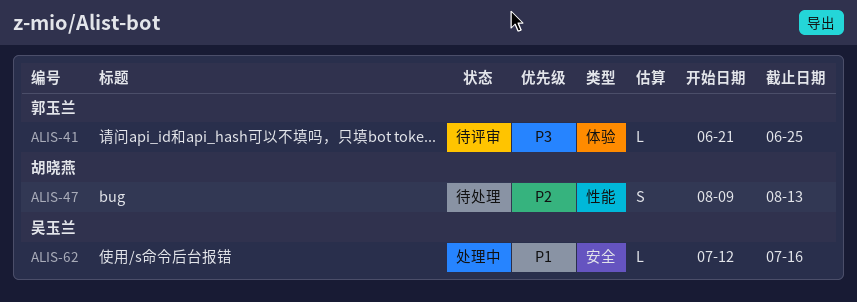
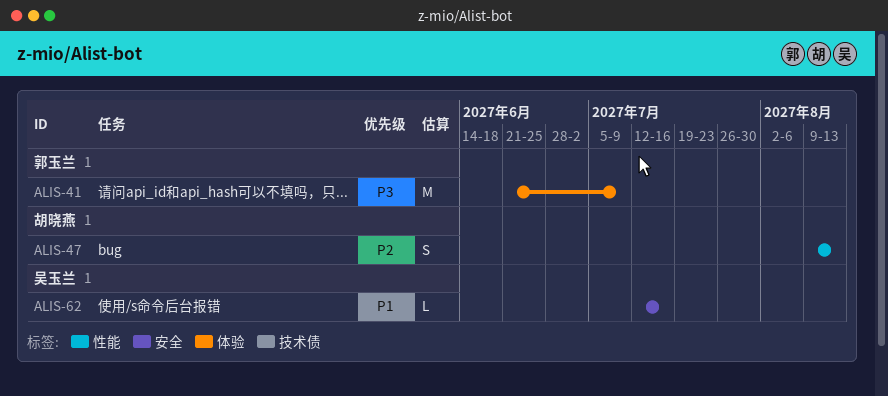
ALIS-41, estimate: L -> M
ALIS-41, due: Jun 25 -> Jul 9

